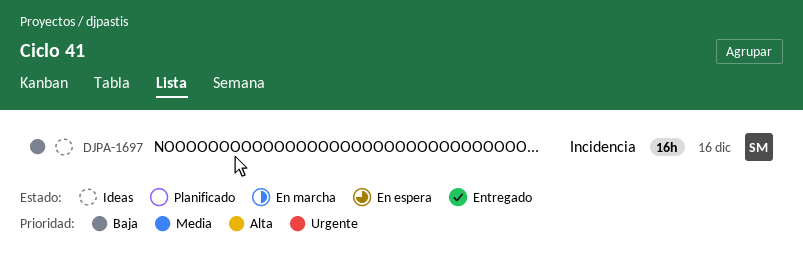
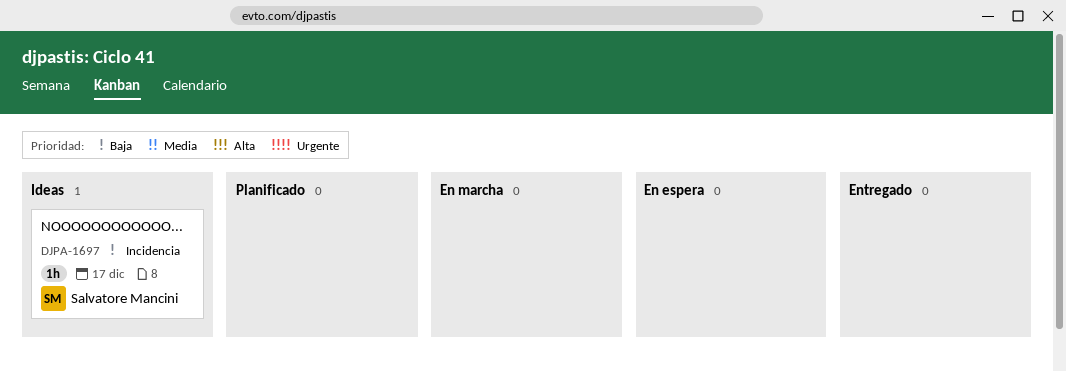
DJPA-1697, estimate: 16h -> 1h
DJPA-1697, due: Dec 16 -> Dec 17

